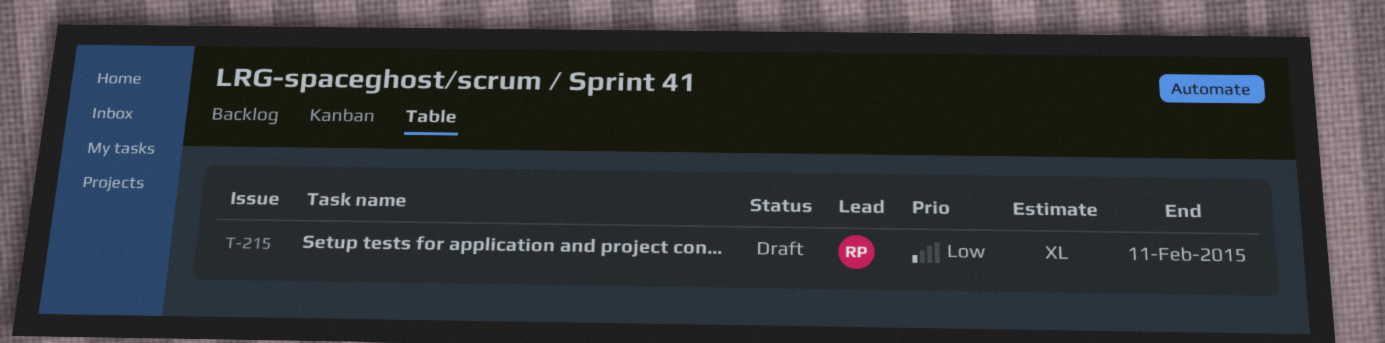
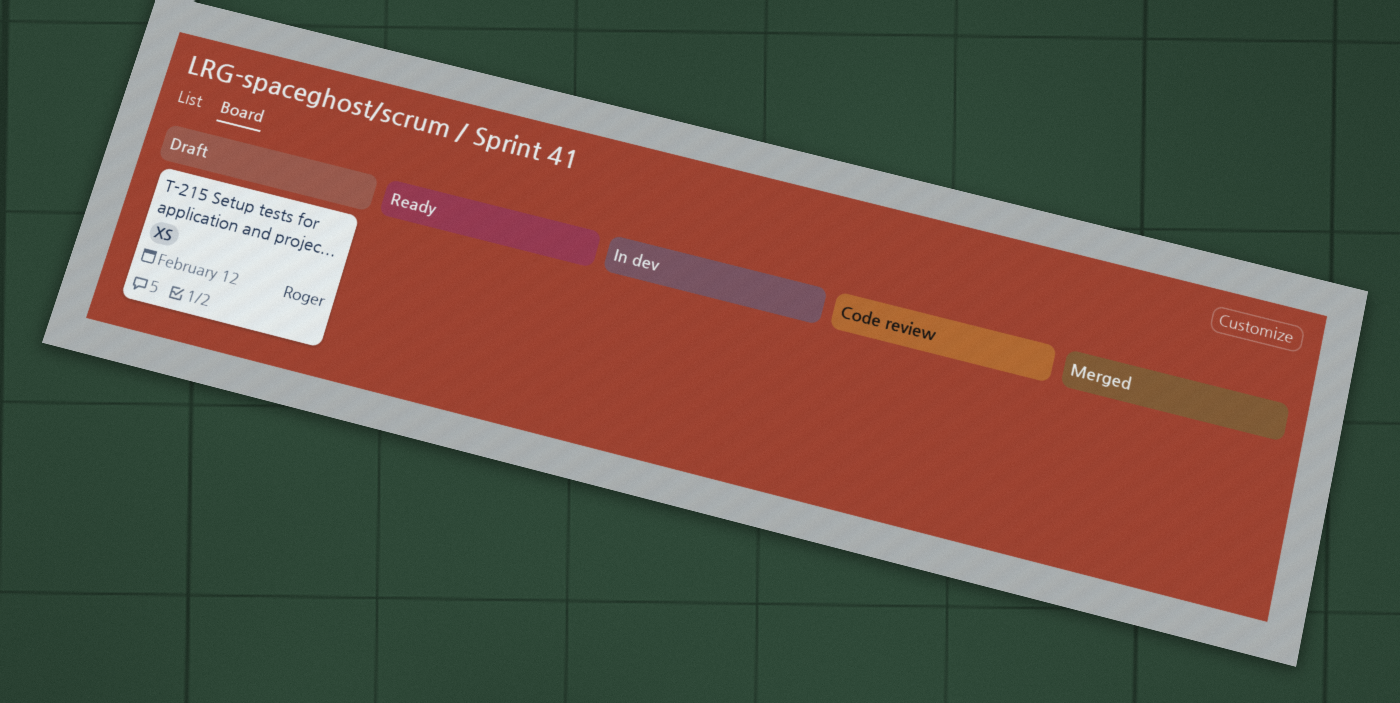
T-215, estimate: XL -> XS
T-215, due: Feb 11 -> Feb 12

